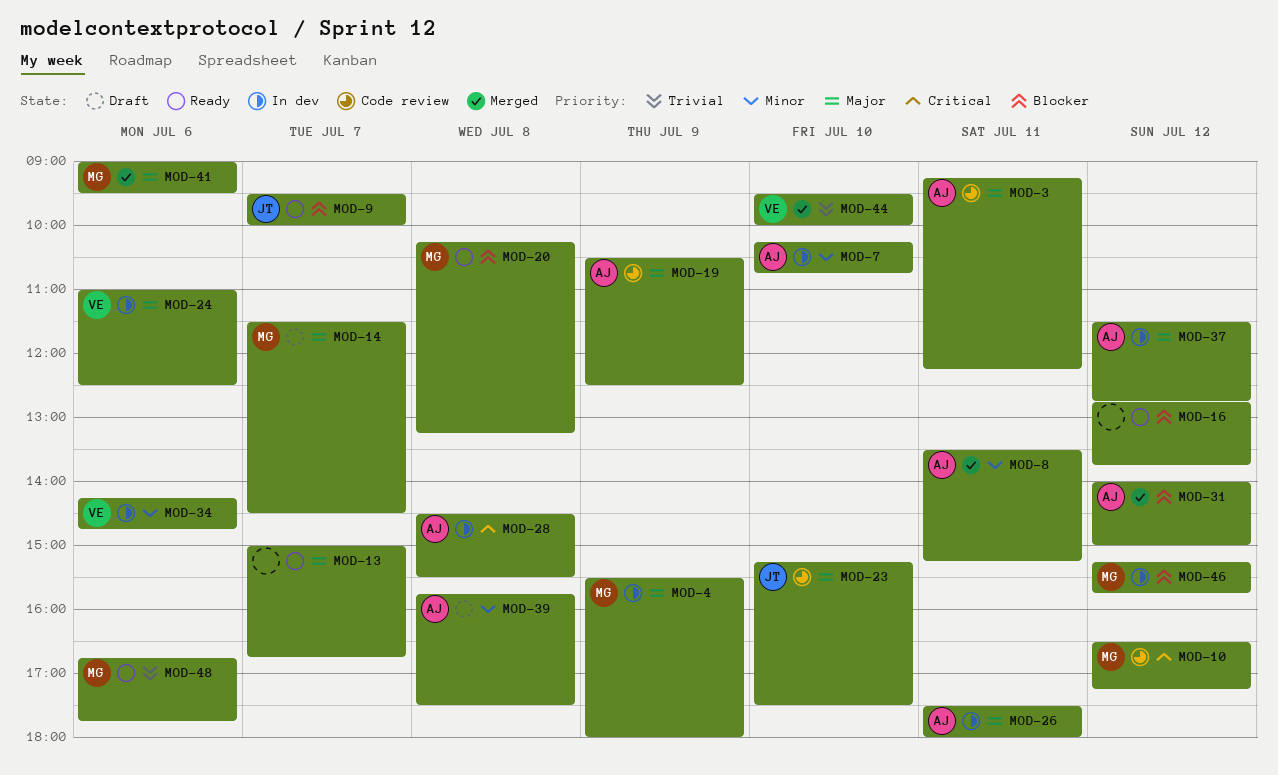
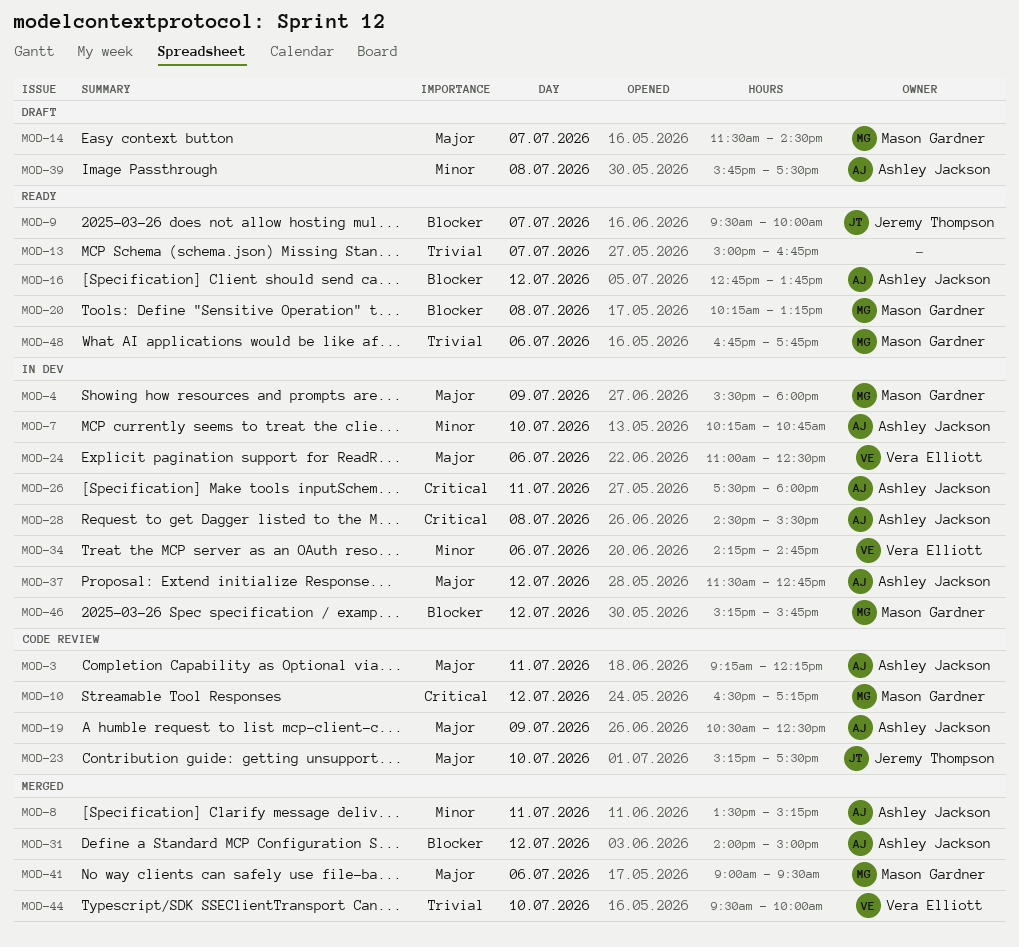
MOD-13, priority: Major -> Trivial
MOD-16, owner: none -> Ashley Jackson
MOD-26, priority: Major -> Critical

